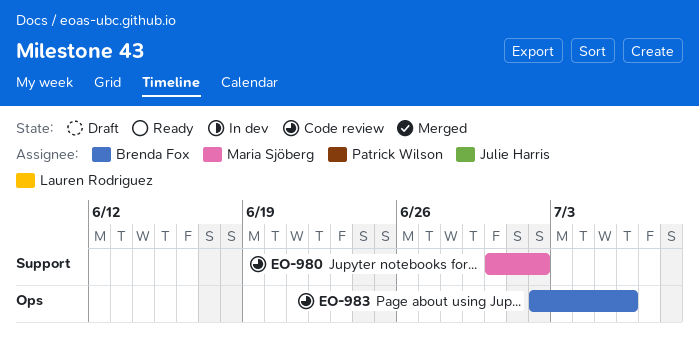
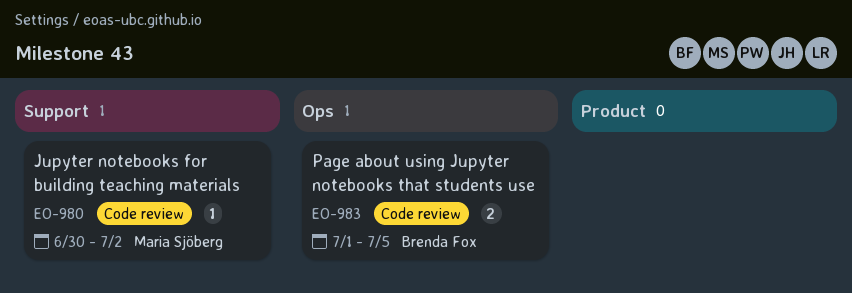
EO-983, start: Jul 2 -> Jul 1
EO-983, due: Jul 6 -> Jul 5

